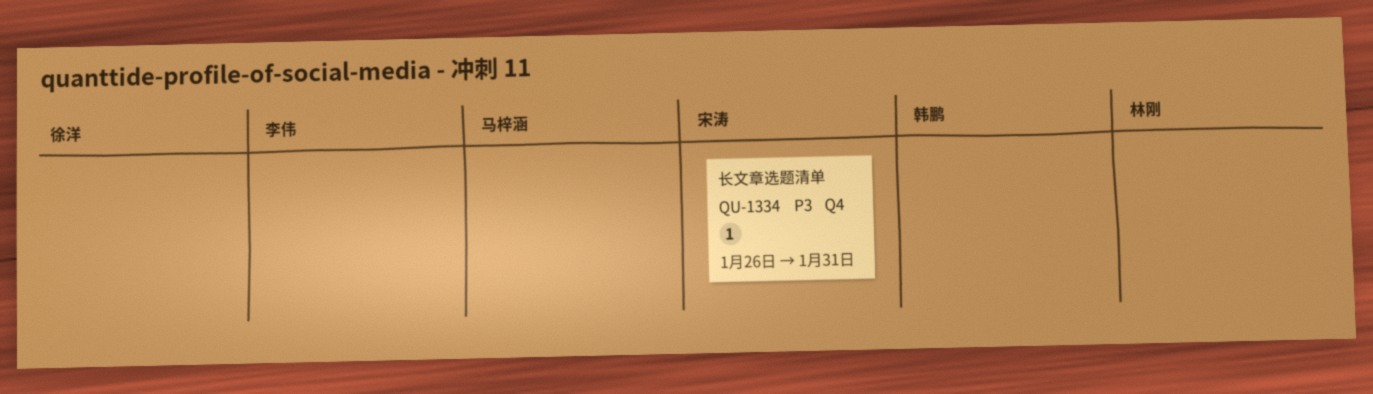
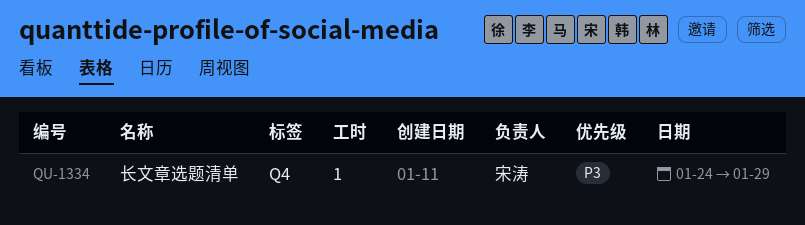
QU-1334, start: Jan 26 -> Jan 24
QU-1334, due: Jan 31 -> Jan 29

